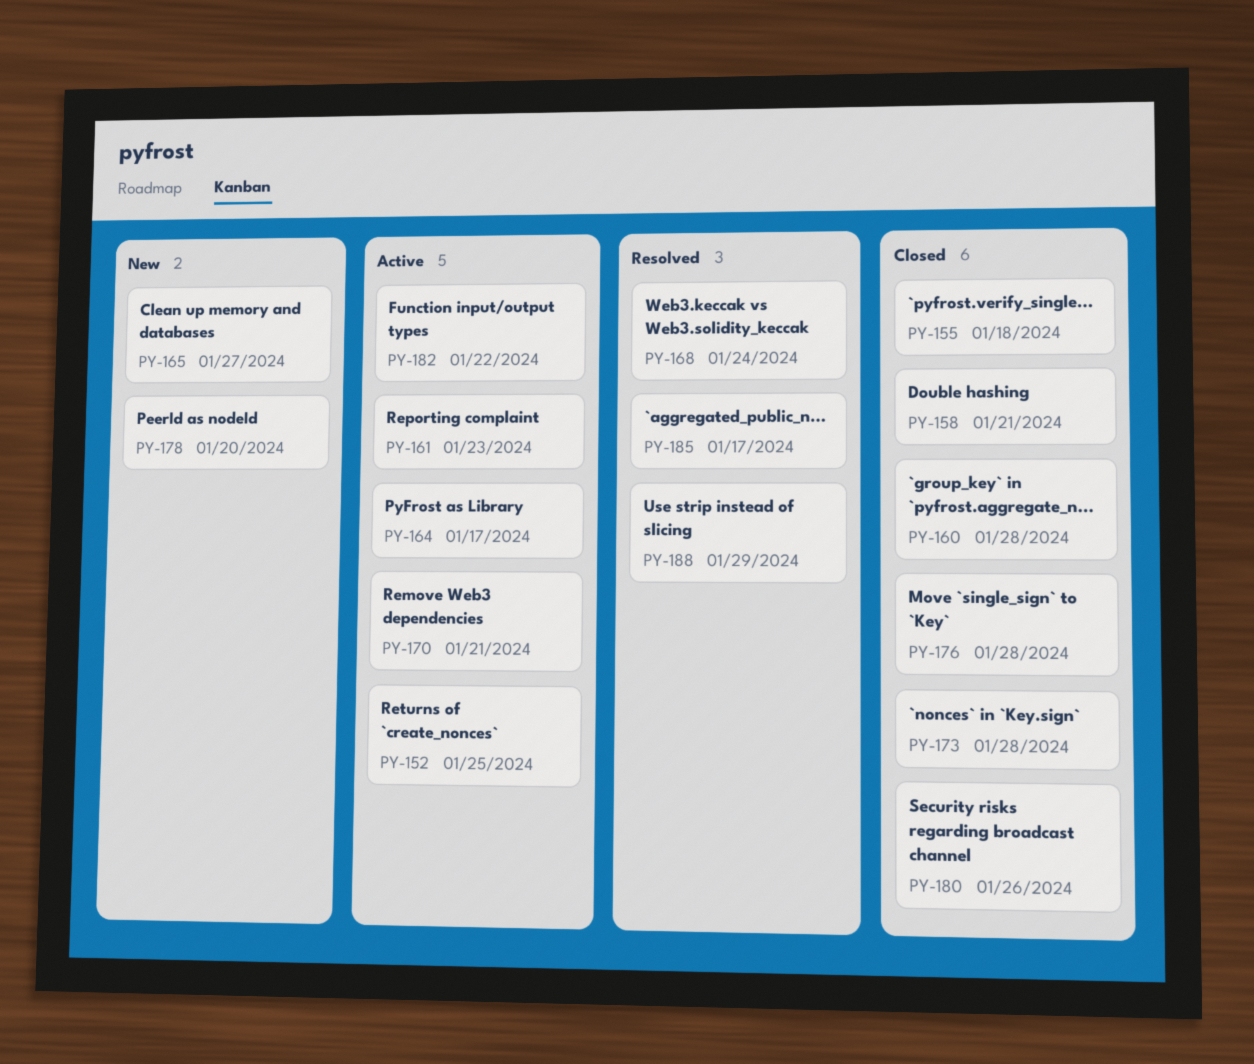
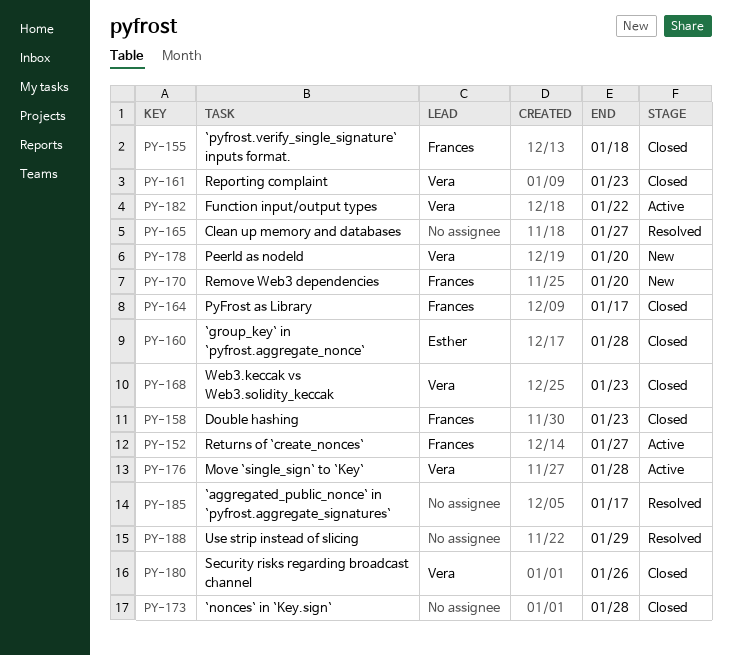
PY-152, due: Jan 25 -> Jan 27
PY-158, due: Jan 21 -> Jan 23
PY-161, status: Active -> Closed
PY-164, status: Active -> Closed
PY-165, status: New -> Resolved
PY-168, status: Resolved -> Closed
PY-168, due: Jan 24 -> Jan 23
PY-170, status: Active -> New
PY-170, due: Jan 21 -> Jan 20
PY-176, status: Closed -> Active

